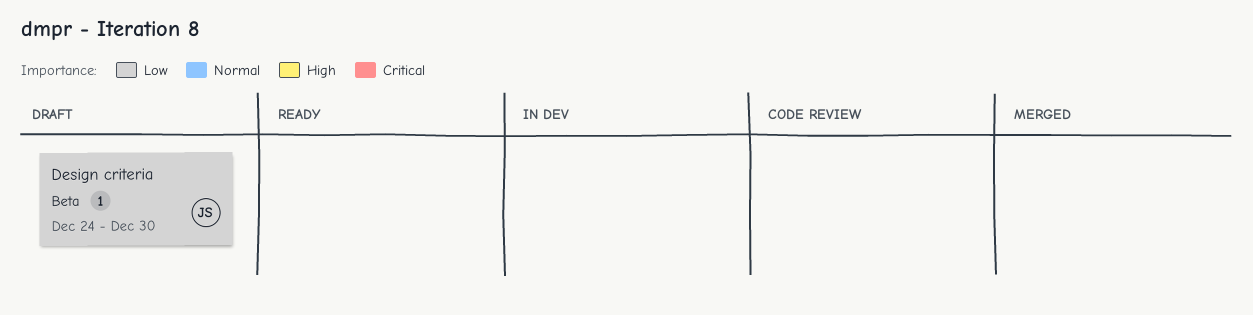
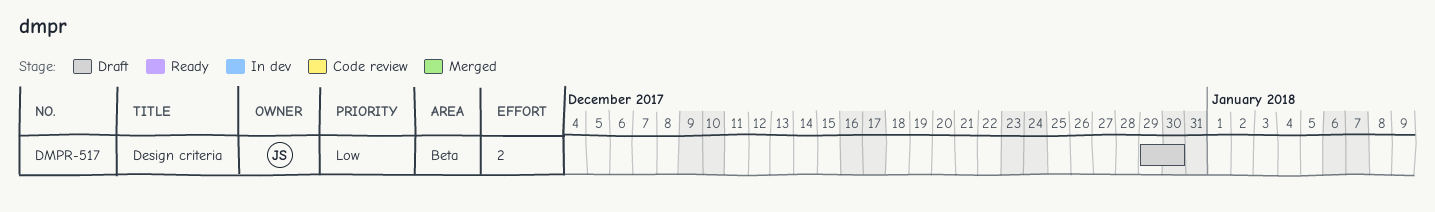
Design criteria, estimate: 1 -> 2
Design criteria, start: Dec 24 -> Dec 29

